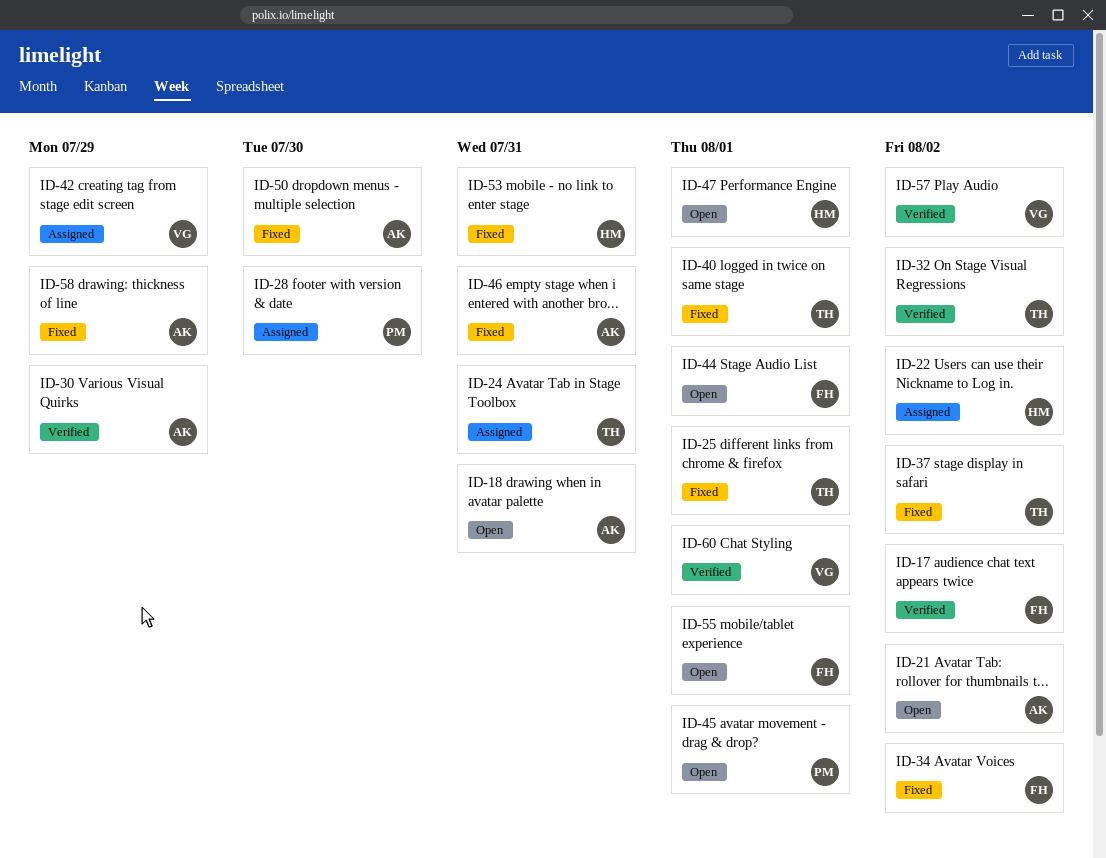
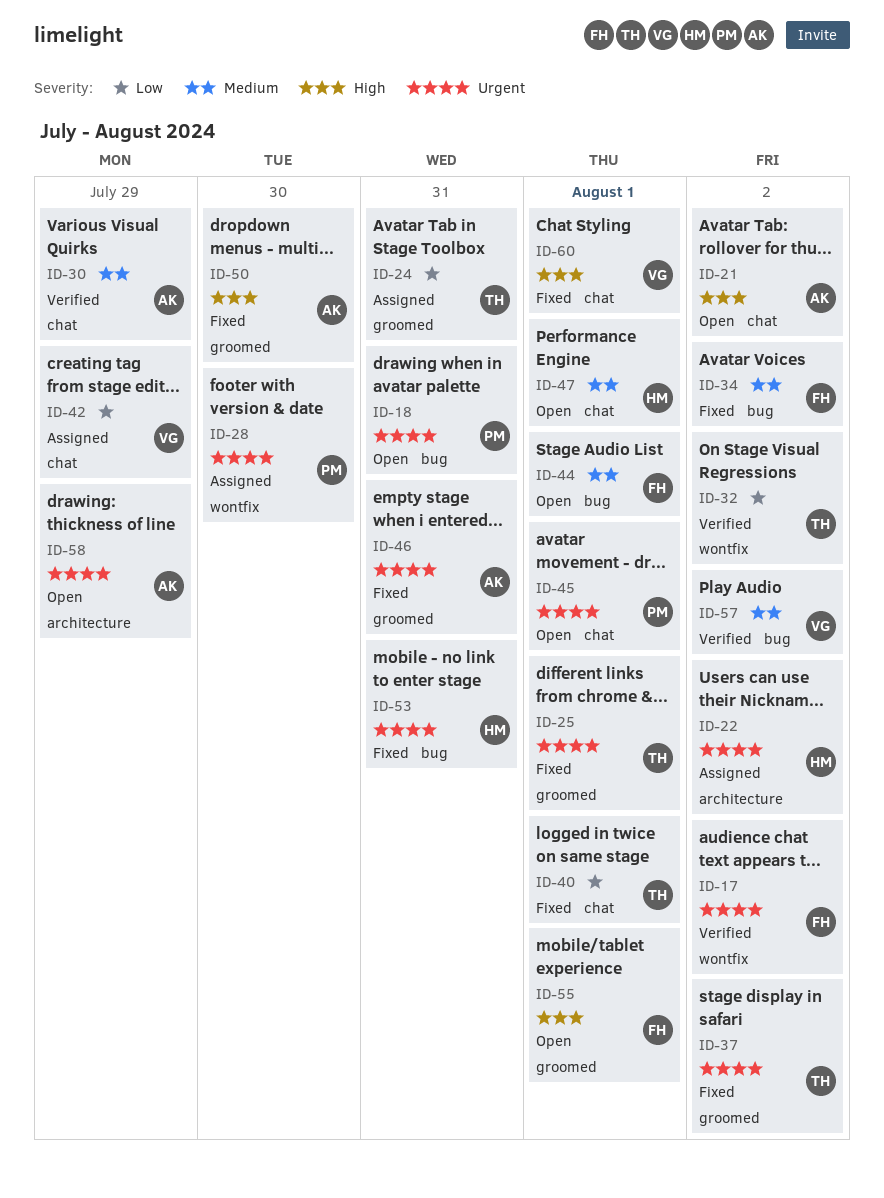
ID-18, owner: AK -> PM
ID-58, status: Fixed -> Open
ID-60, status: Verified -> Fixed

